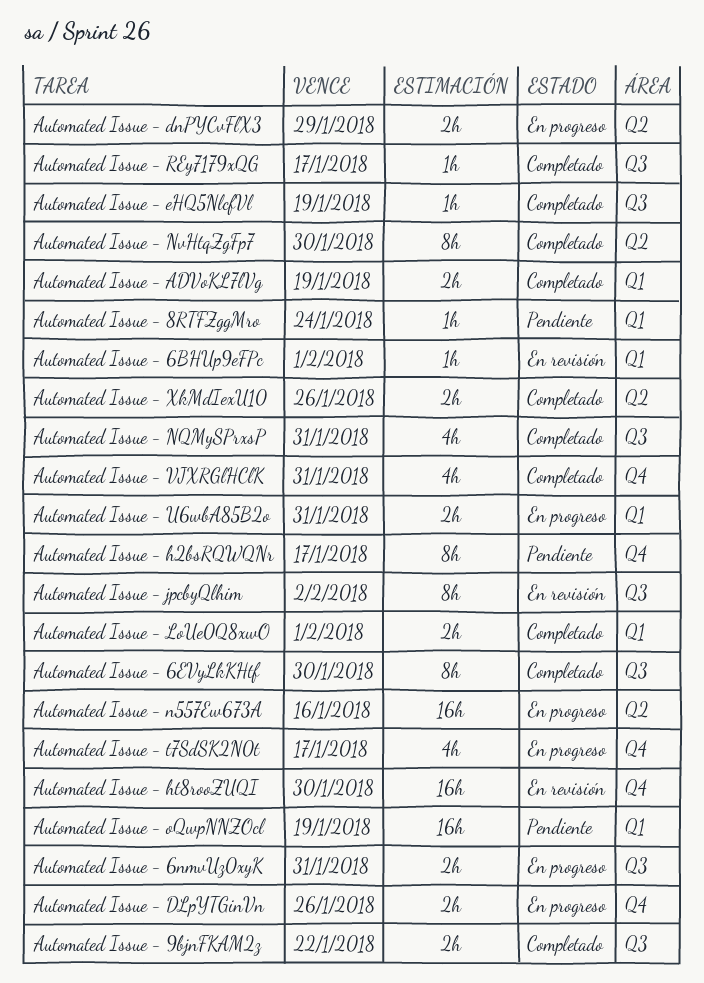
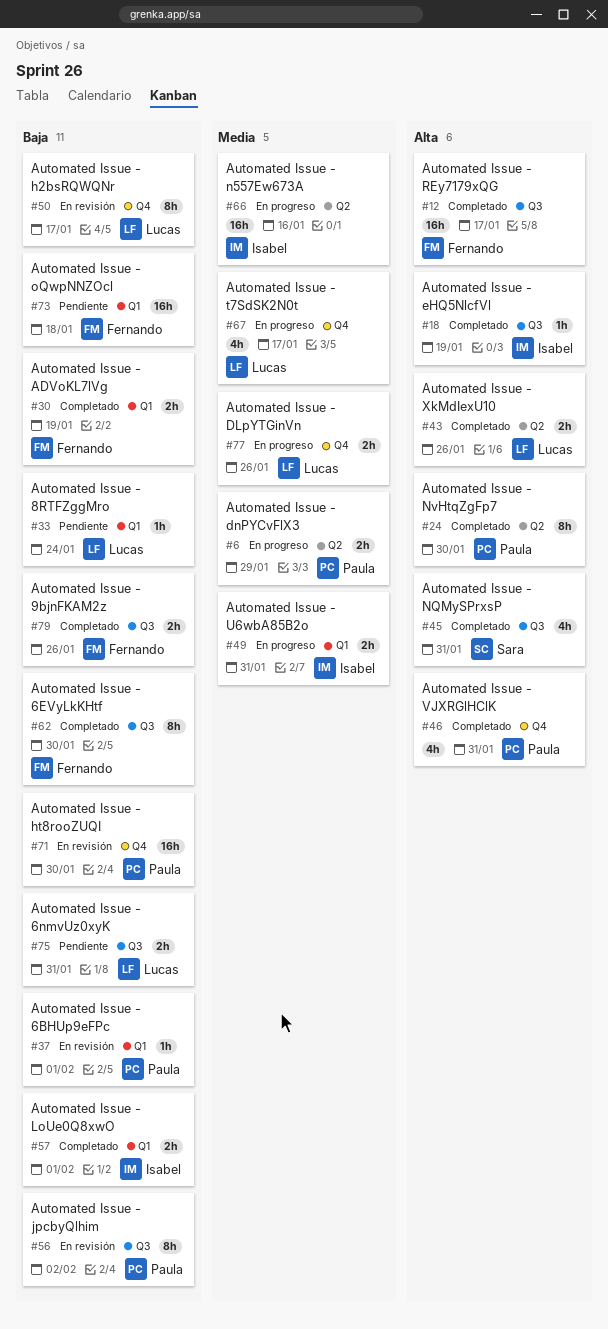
Automated Issue - 6nmvUz0xyK, status: En progreso -> Pendiente
Automated Issue - 9bjnFKAM2z, due: Jan 22 -> Jan 26
Automated Issue - h2bsRQWQNr, status: Pendiente -> En revisión
Automated Issue - oQwpNNZOcl, due: Jan 19 -> Jan 18
Automated Issue - REy7179xQG, estimate: 1h -> 16h

